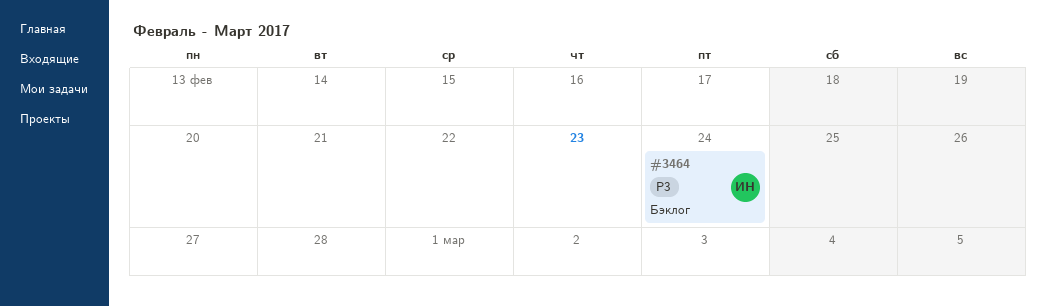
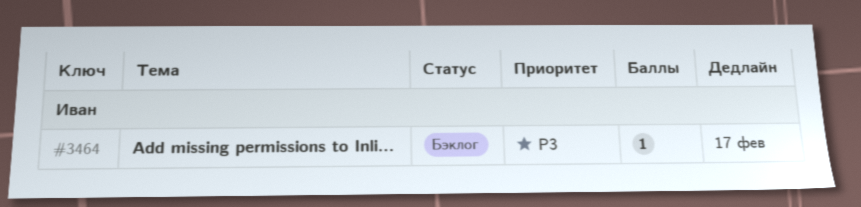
#3464, due: Feb 24 -> Feb 17

